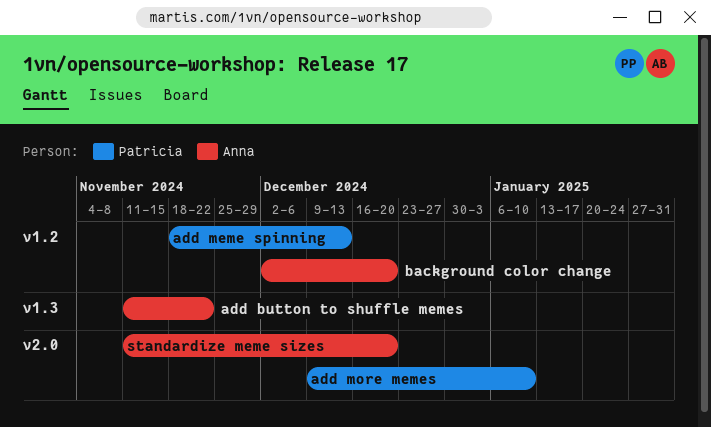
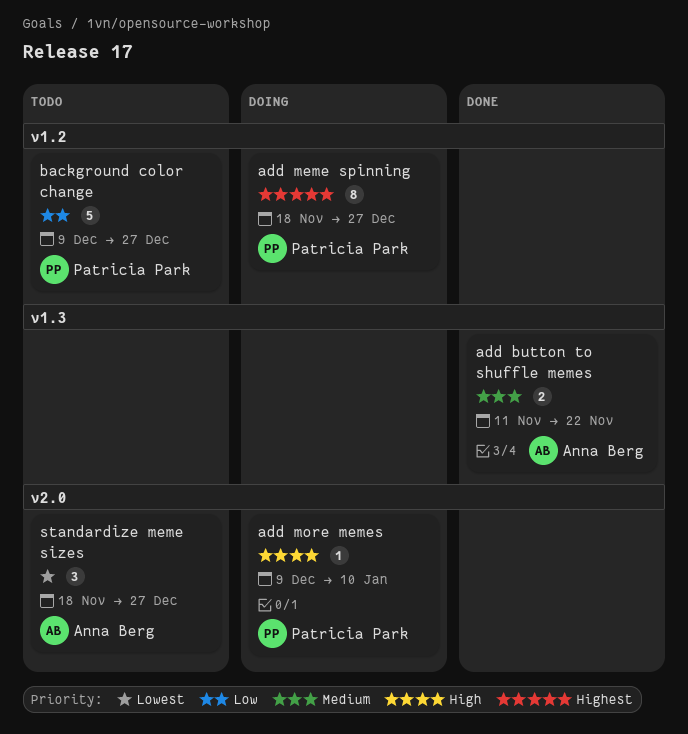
add meme spinning, due: Dec 13 -> Dec 27
background color change, owner: Anna Berg -> Patricia Park
background color change, start: Dec 2 -> Dec 9
background color change, due: Dec 20 -> Dec 27
standardize meme sizes, start: Nov 11 -> Nov 18
standardize meme sizes, due: Dec 20 -> Dec 27

